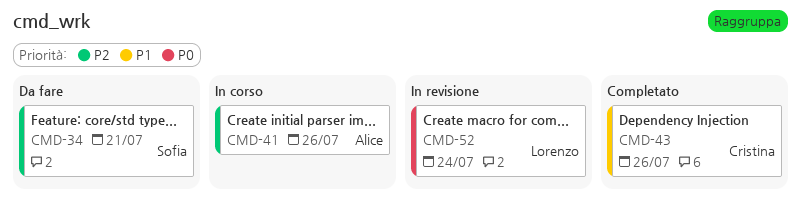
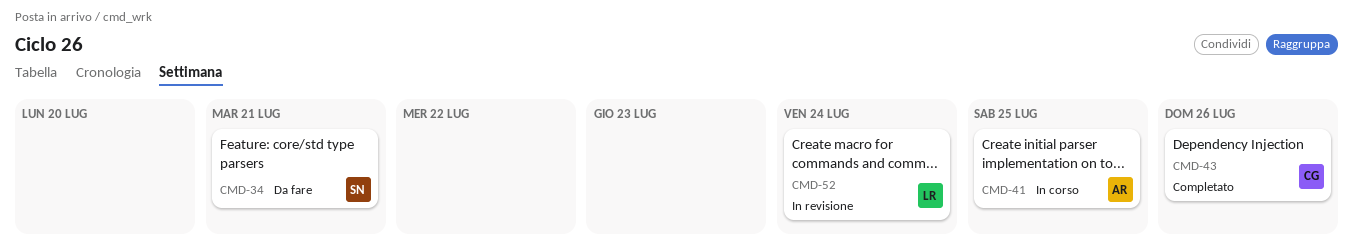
CMD-41, due: Jul 26 -> Jul 25

